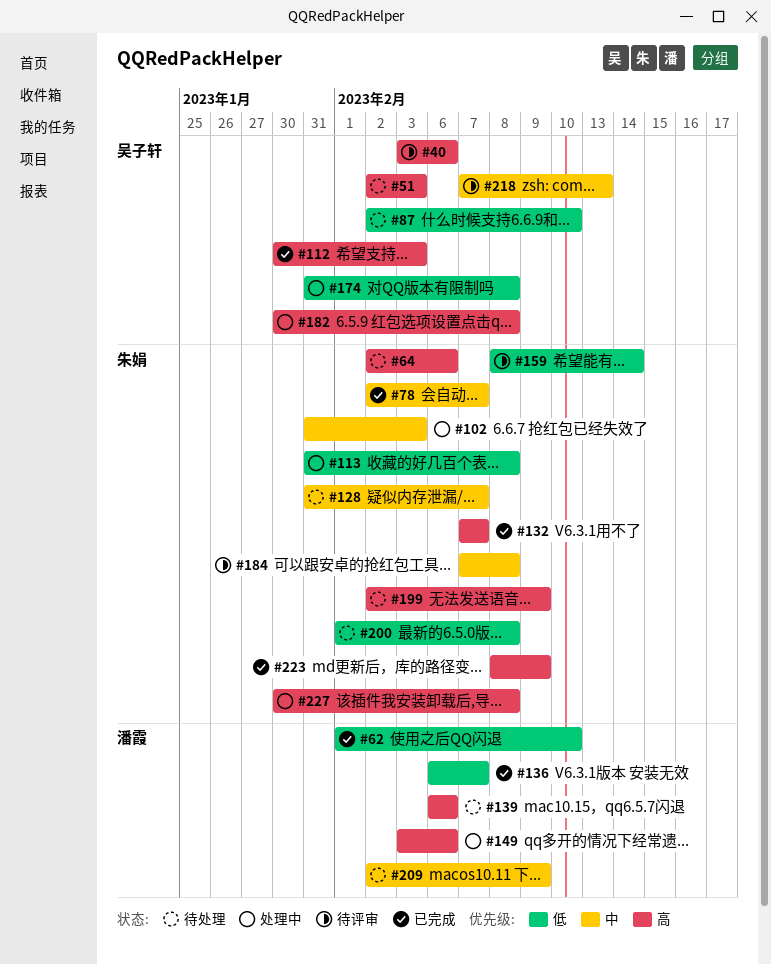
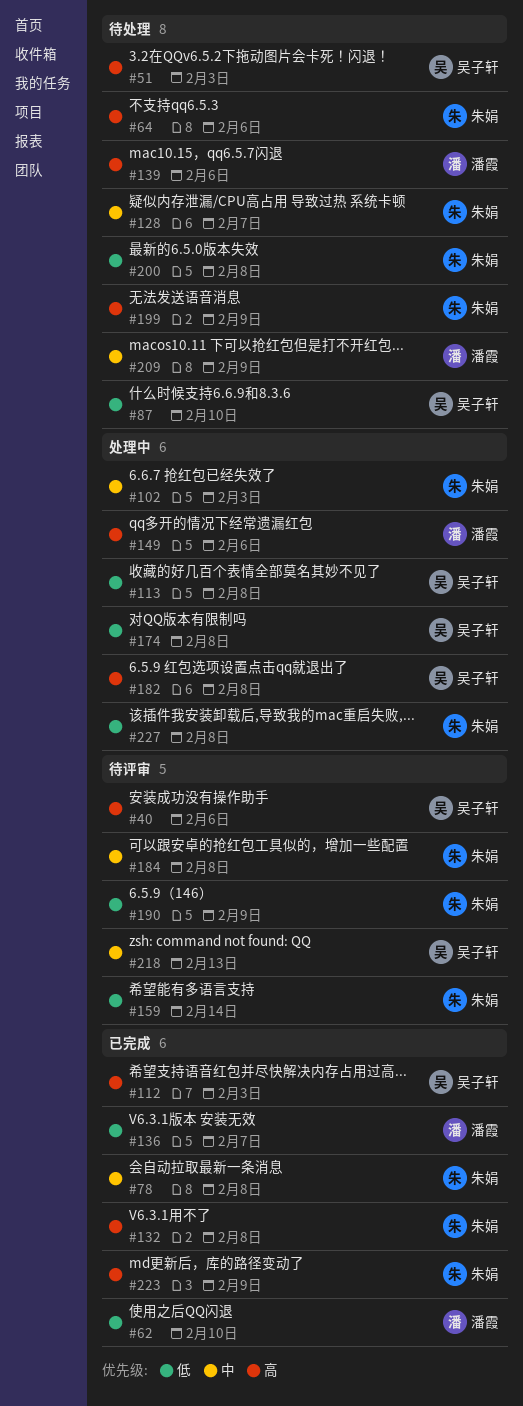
#78, due: Feb 7 -> Feb 8
#113, owner: 朱娟 -> 吴子轩
#132, due: Feb 7 -> Feb 8
#190: none -> present
#227, priority: 高 -> 低

